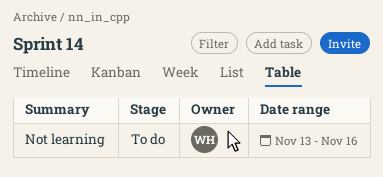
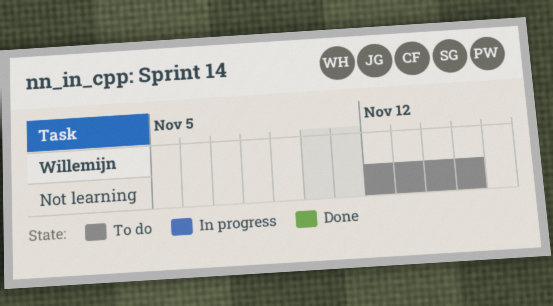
Not learning, start: Nov 13 -> Nov 12
Not learning, due: Nov 16 -> Nov 15

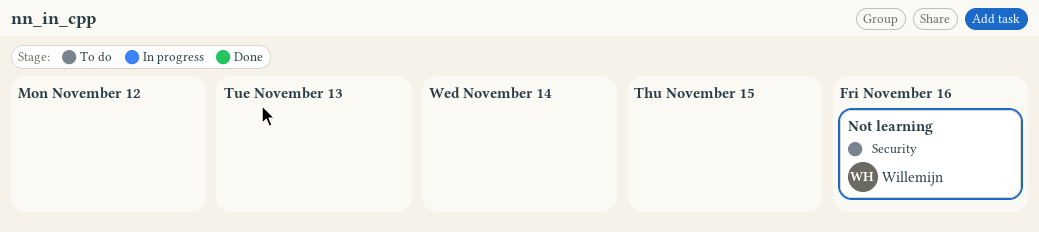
Not learning, due: Nov 15 -> Nov 16

